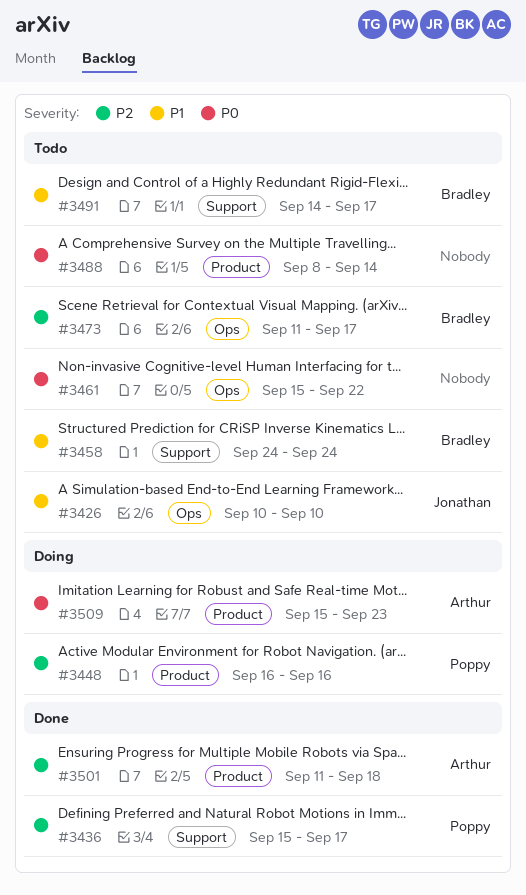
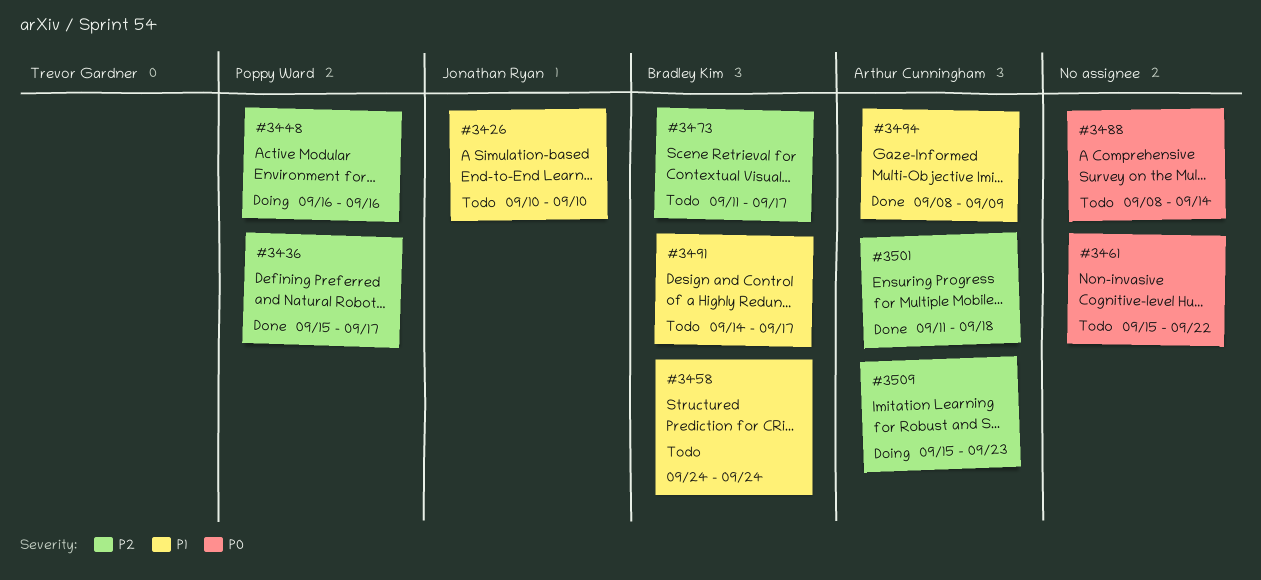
#3494: none -> present
#3509, priority: P0 -> P2

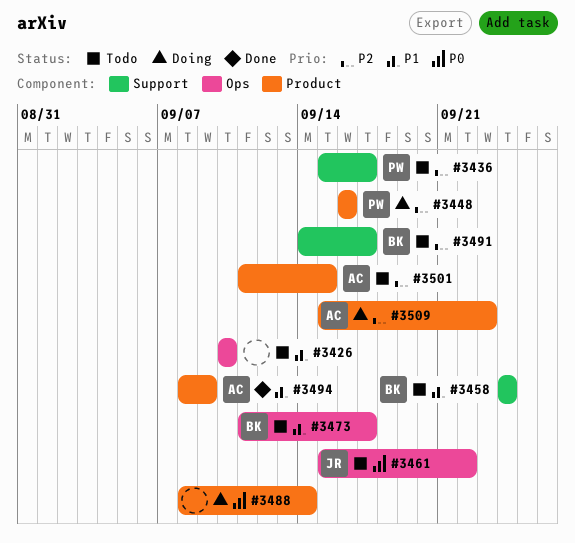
#3426, owner: Jonathan Ryan -> none
#3436, status: Done -> Todo
#3461, owner: none -> Jonathan Ryan
#3473, priority: P2 -> P1
#3488, status: Todo -> Doing
#3491, priority: P1 -> P2
#3501, status: Done -> Todo
#3501, due: Sep 18 -> Sep 15

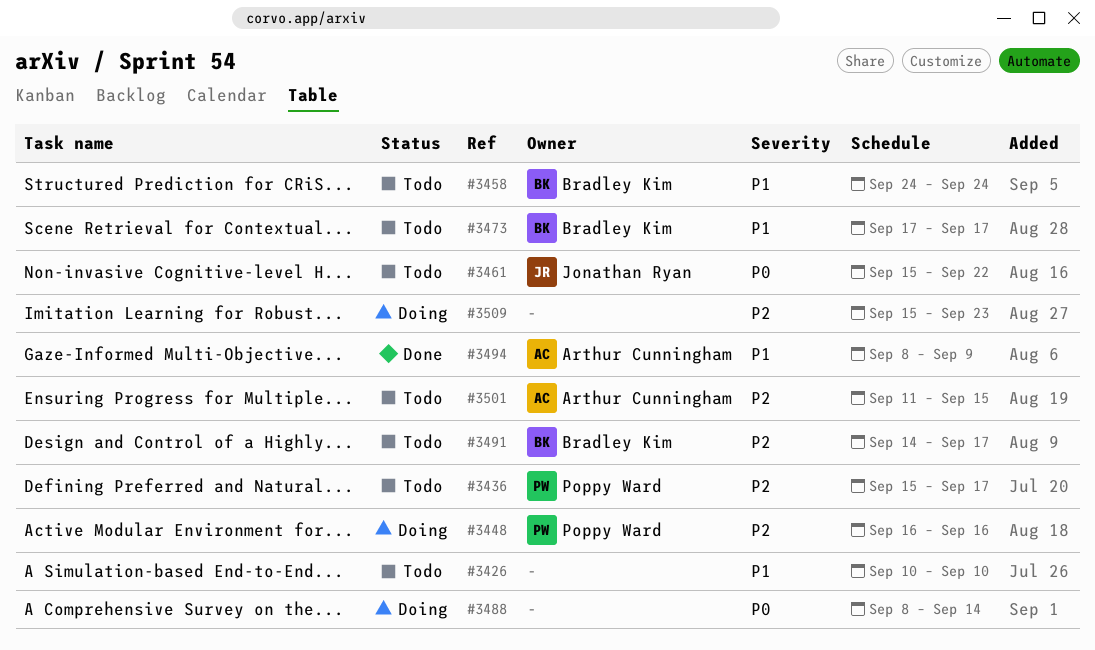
#3473, start: Sep 11 -> Sep 17
#3509, owner: Arthur Cunningham -> none

